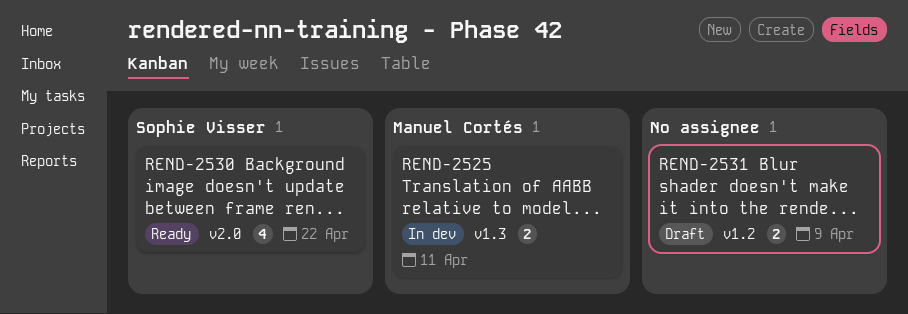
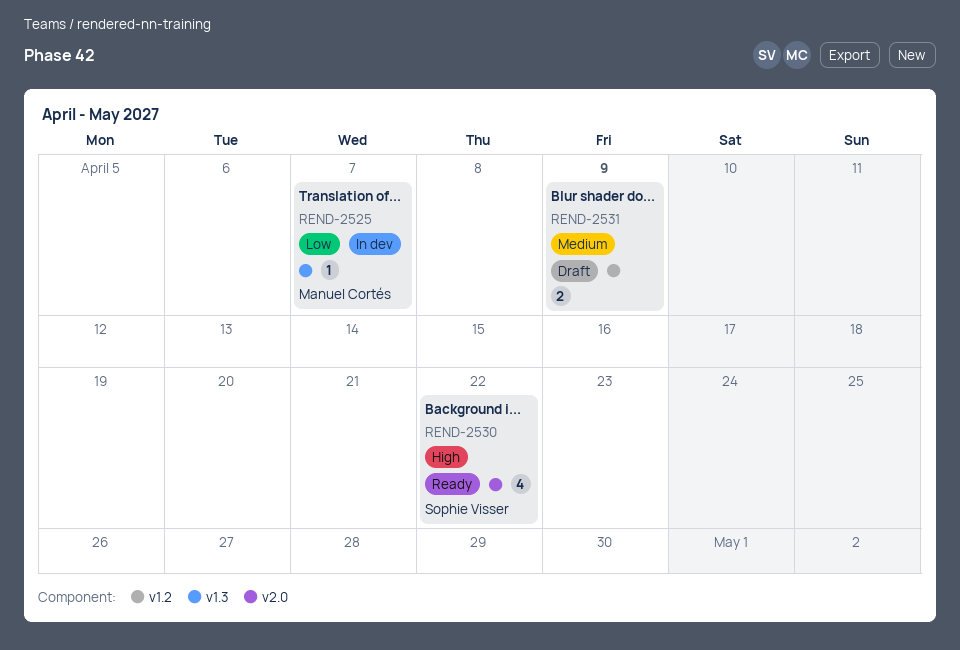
REND-2525, estimate: 2 -> 1
REND-2525, due: Apr 11 -> Apr 7

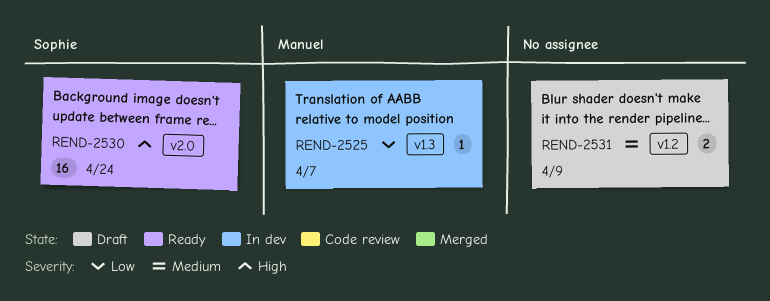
REND-2530, estimate: 4 -> 16
REND-2530, due: Apr 22 -> Apr 24

